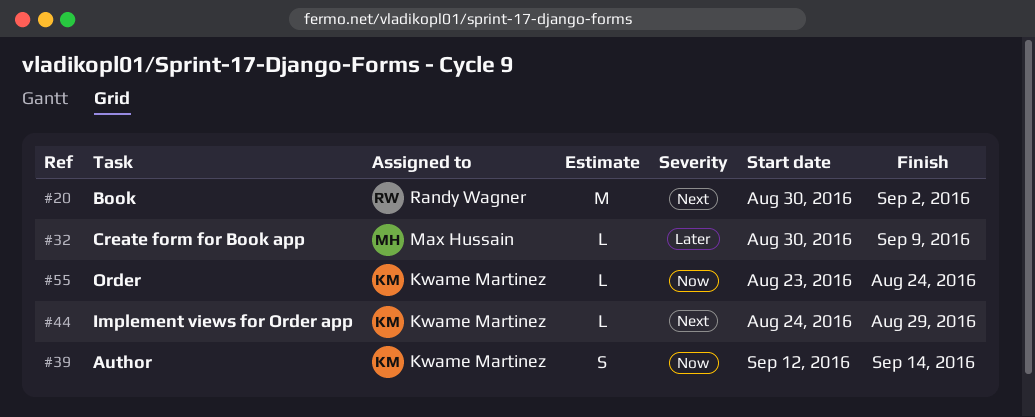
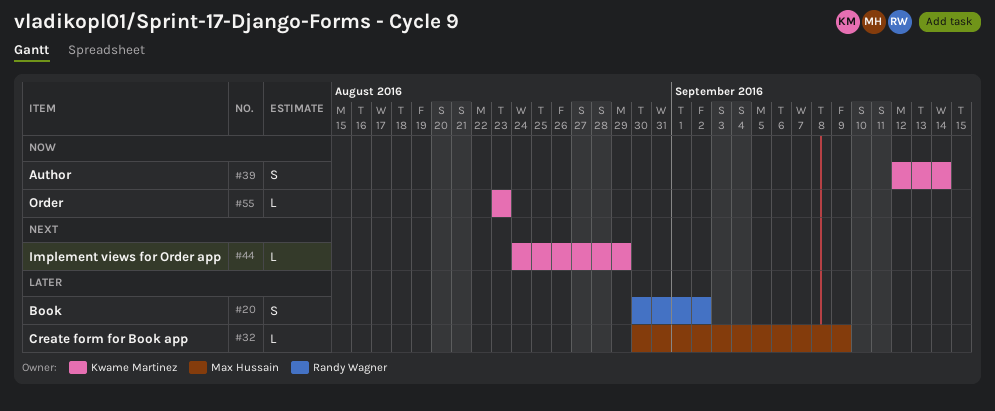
#20, priority: Next -> Later
#20, estimate: M -> S
#55, due: Aug 24 -> Aug 23

